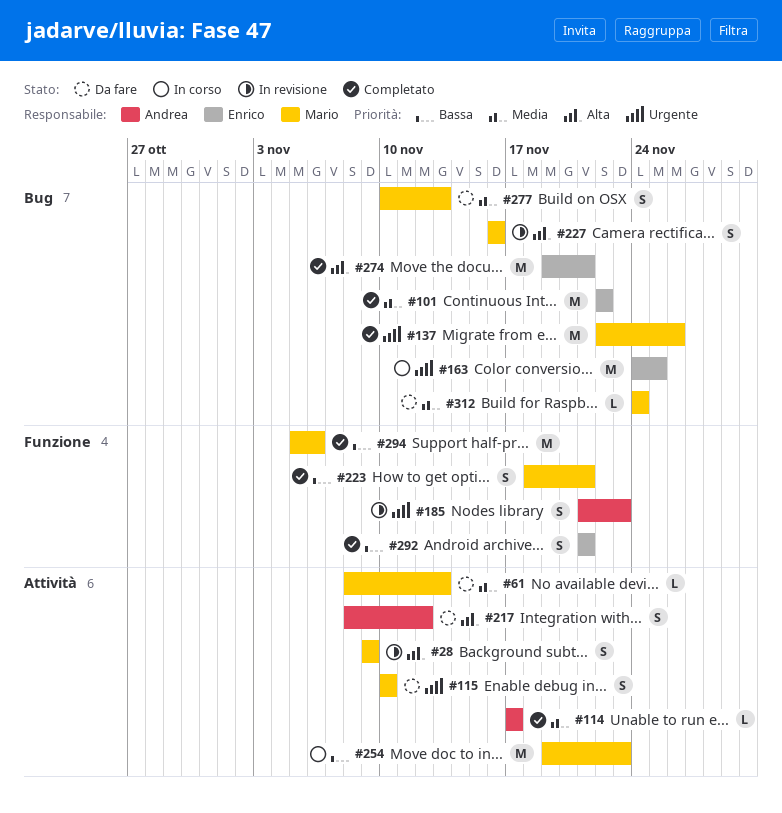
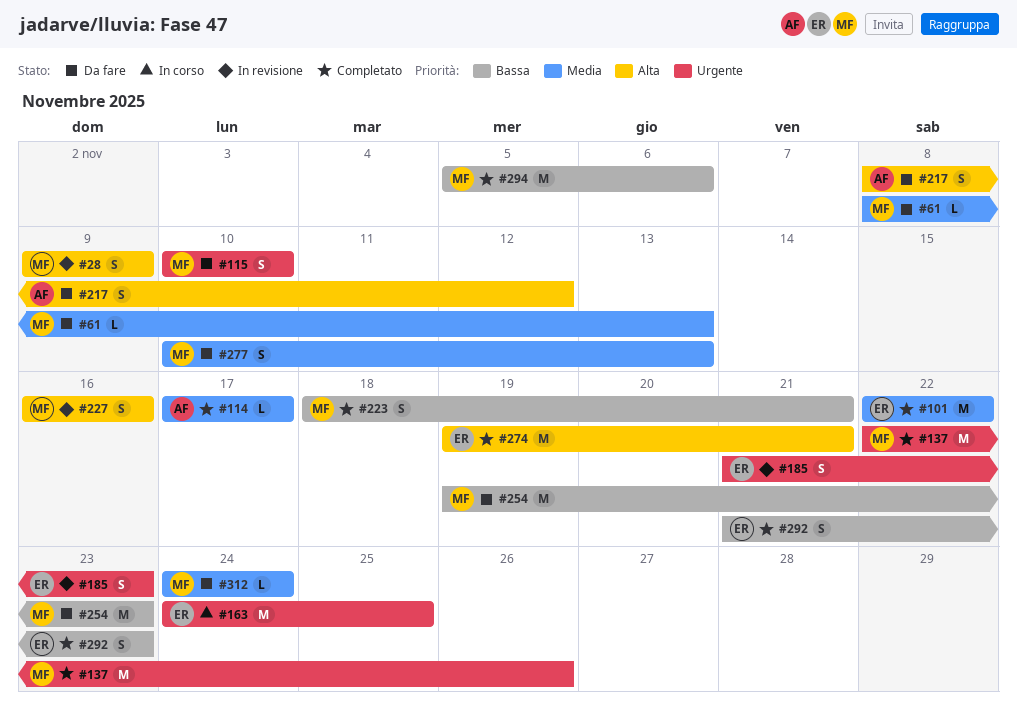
#185, owner: Andrea -> Enrico
#254, status: In corso -> Da fare
#292, due: Nov 21 -> Nov 23

